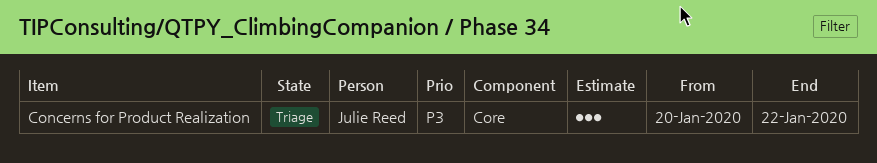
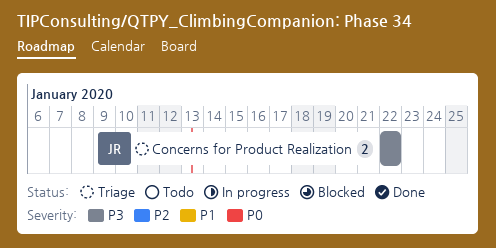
Concerns for Product Realization, estimate: 3 -> 2
Concerns for Product Realization, start: Jan 20 -> Jan 22

